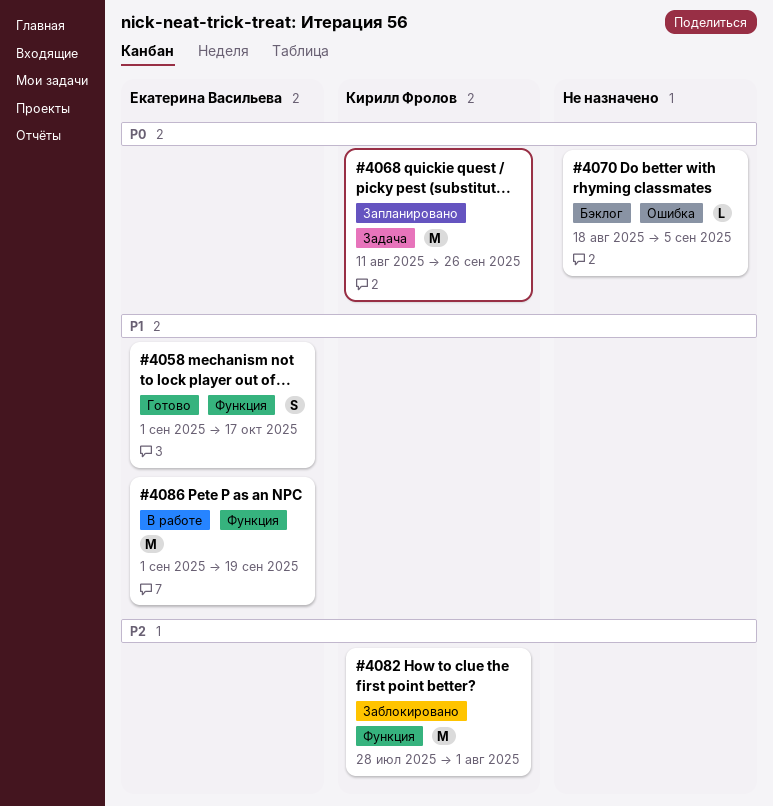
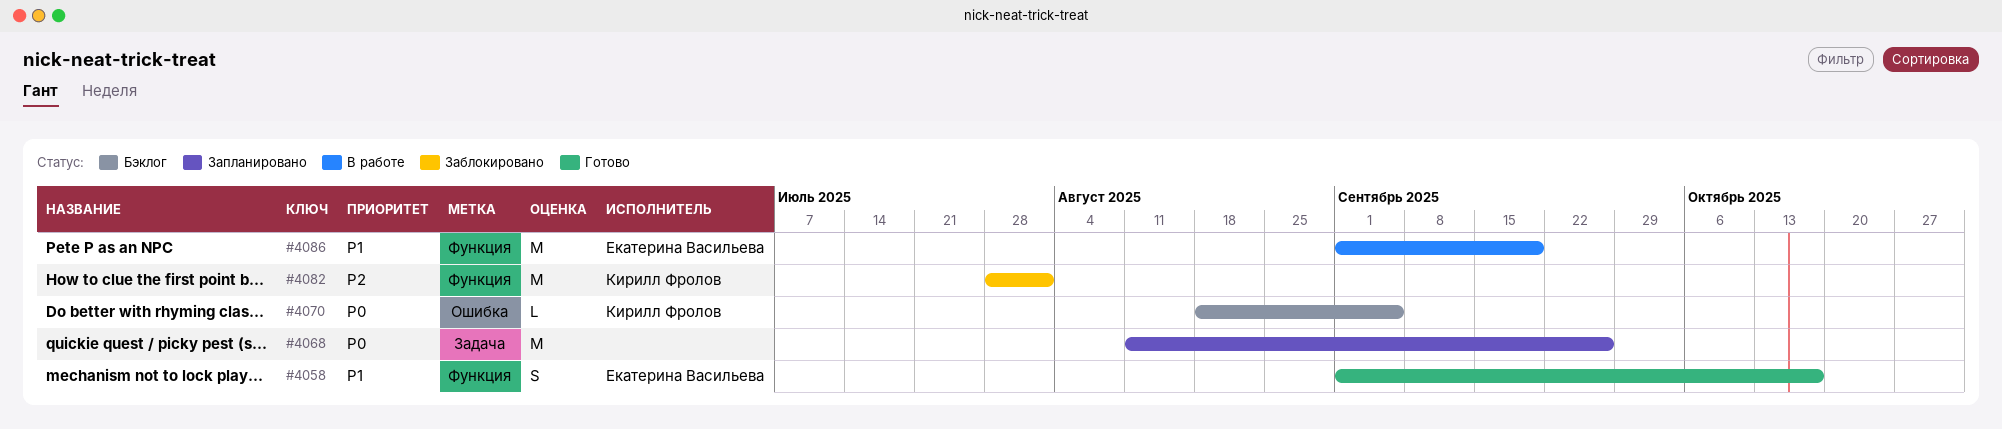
#4068, owner: Кирилл Фролов -> none
#4070, owner: none -> Кирилл Фролов

